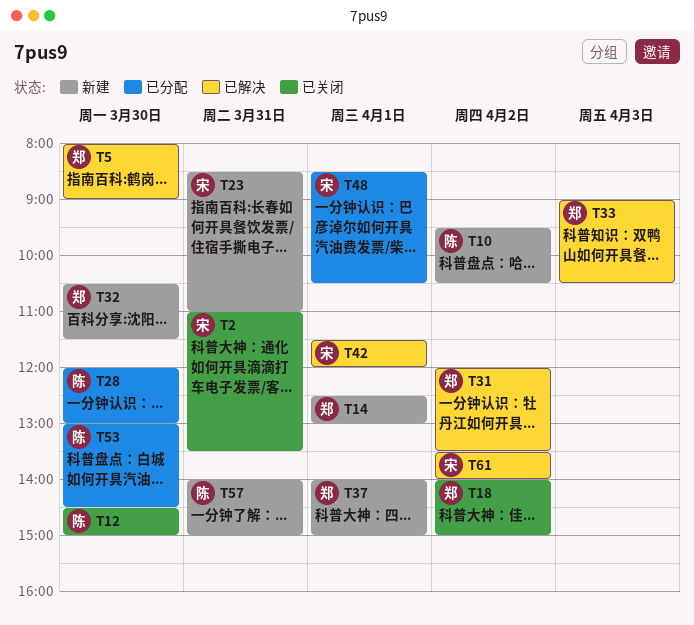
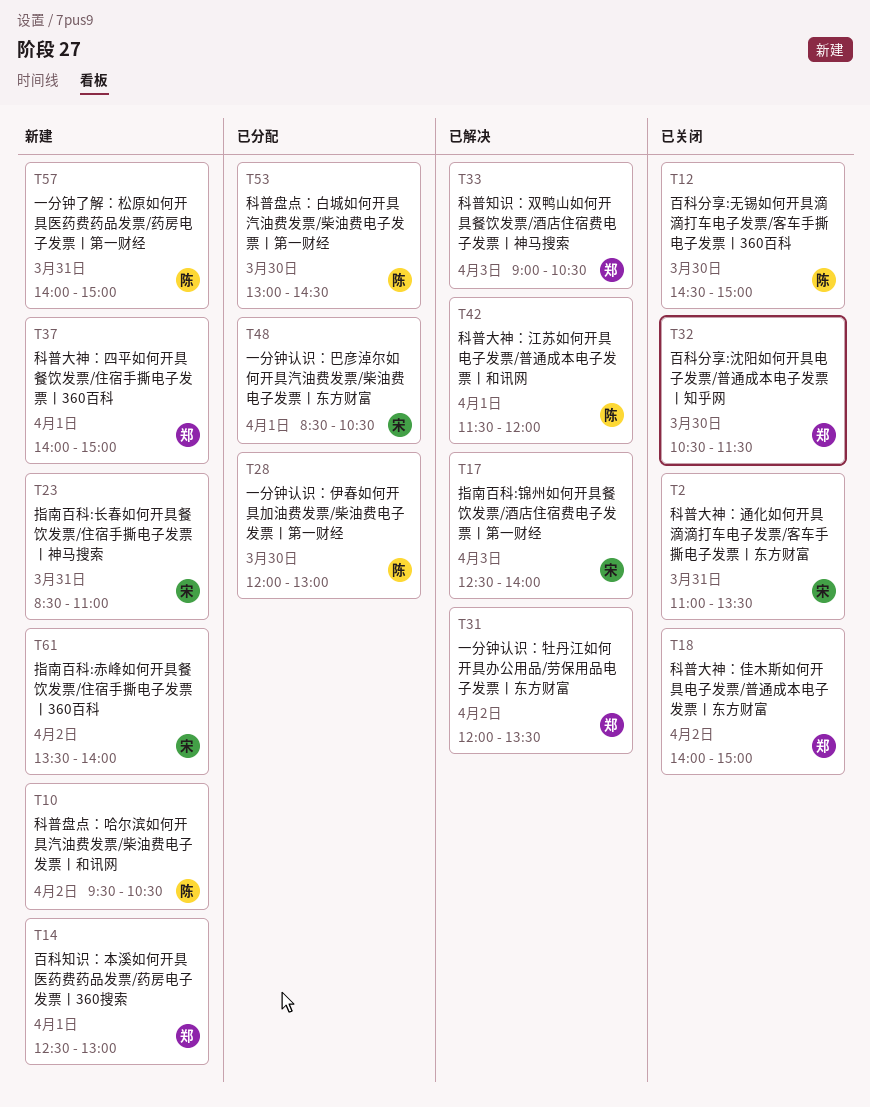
T5: present -> none
T17: none -> present
T32, status: 新建 -> 已关闭
T42, owner: 宋 -> 陈
T61, status: 已解决 -> 新建

